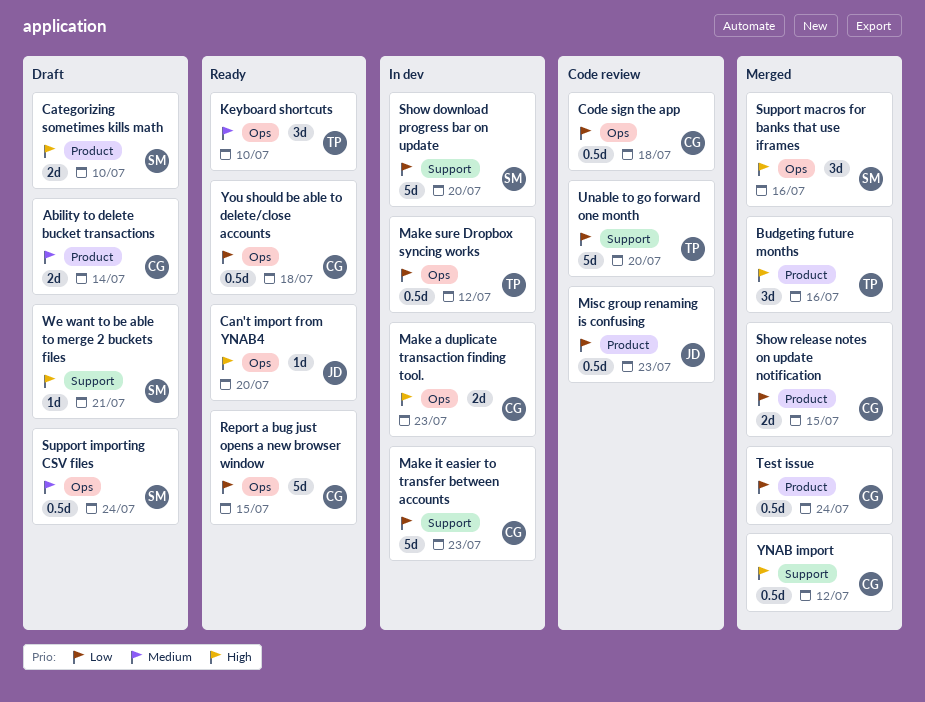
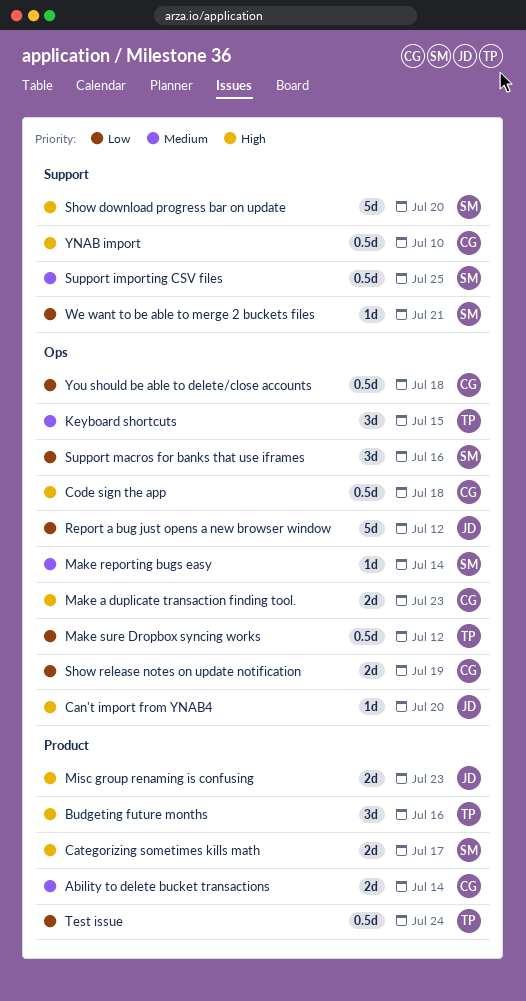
Categorizing sometimes kills math, due: Jul 10 -> Jul 17
Code sign the app, priority: Low -> High
Keyboard shortcuts, due: Jul 10 -> Jul 15
Make it easier to transfer between accounts: present -> none
Make reporting bugs easy: none -> present
Misc group renaming is confusing, priority: Low -> High
Misc group renaming is confusing, estimate: 0.5d -> 2d
Report a bug just opens a new browser window, owner: CG -> JD
Report a bug just opens a new browser window, due: Jul 15 -> Jul 12
Show download progress bar on update, priority: Low -> High
Show release notes on update notification, label: Product -> Ops
Show release notes on update notification, due: Jul 15 -> Jul 19
Support importing CSV files, label: Ops -> Support
Support importing CSV files, due: Jul 24 -> Jul 25
Support macros for banks that use iframes, priority: High -> Low
Test issue, owner: CG -> TP
Unable to go forward one month: present -> none
We want to be able to merge 2 buckets files, priority: High -> Low
YNAB import, due: Jul 12 -> Jul 10

